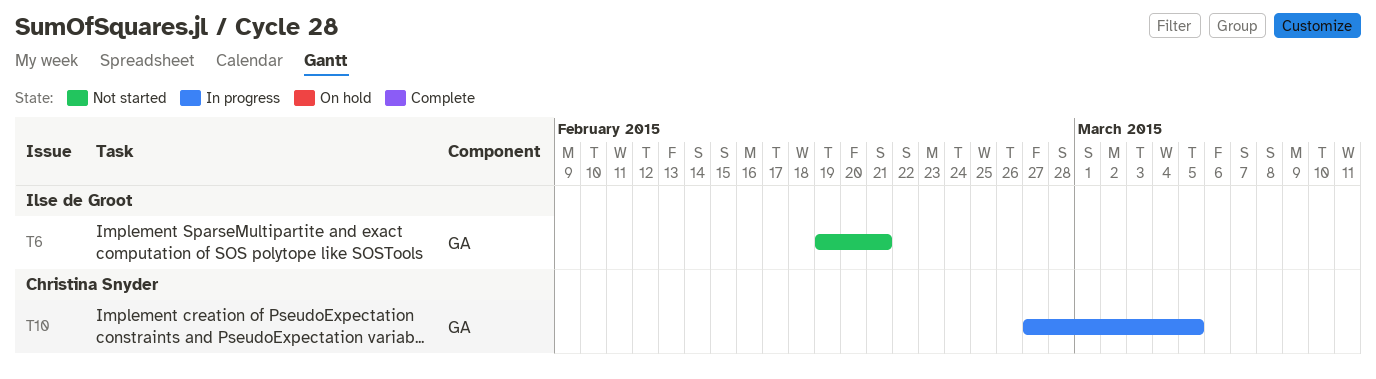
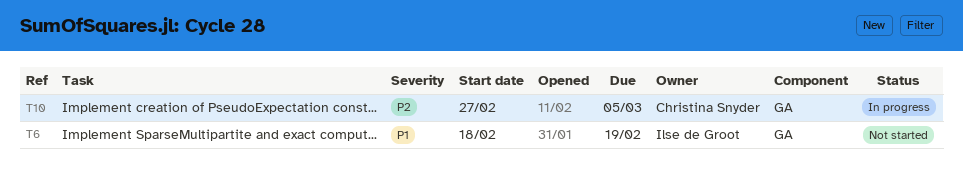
T6, start: Feb 19 -> Feb 18
T6, due: Feb 21 -> Feb 19

